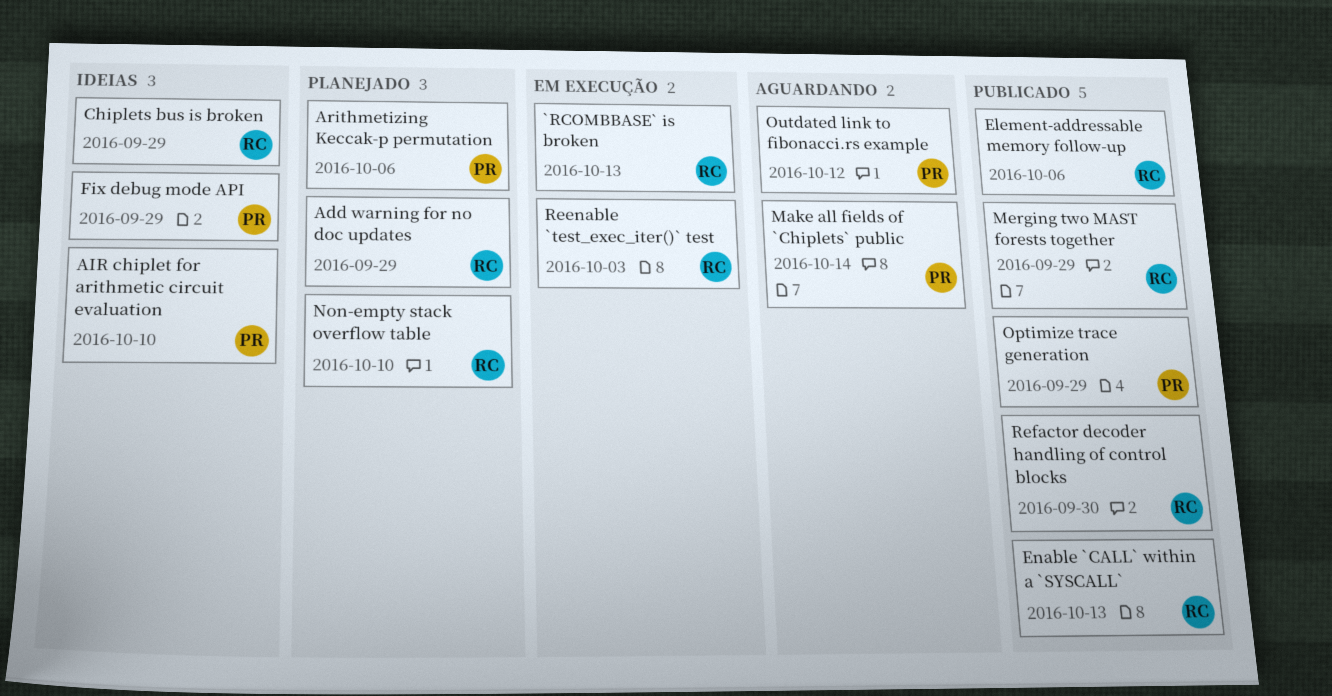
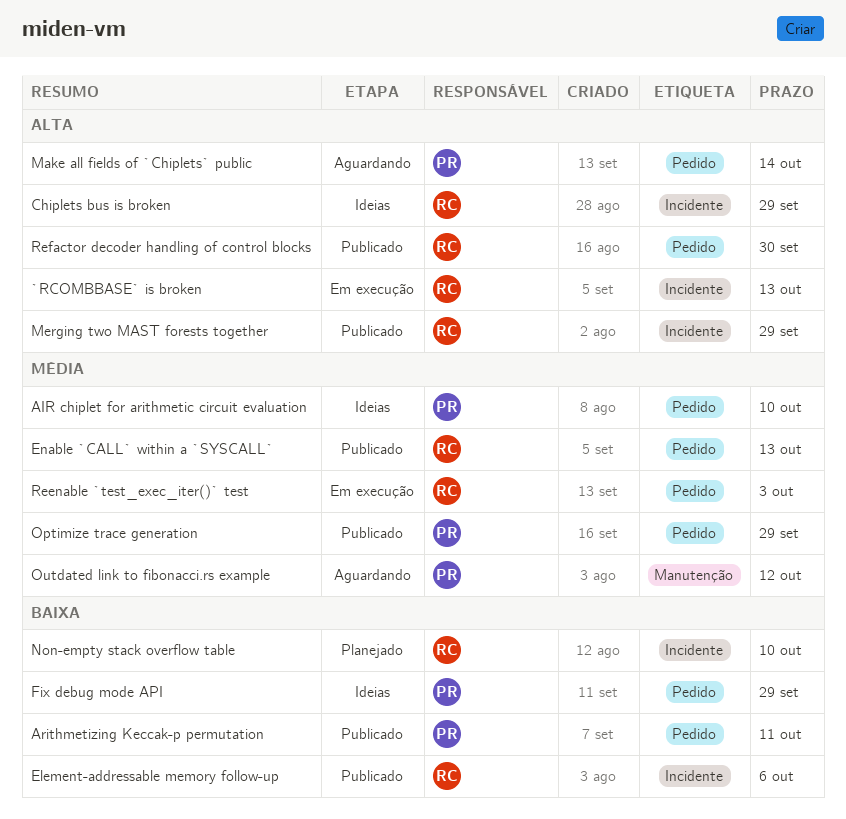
Add warning for no doc updates: present -> none
Arithmetizing Keccak-p permutation, status: Planejado -> Publicado
Arithmetizing Keccak-p permutation, due: Oct 6 -> Oct 11

